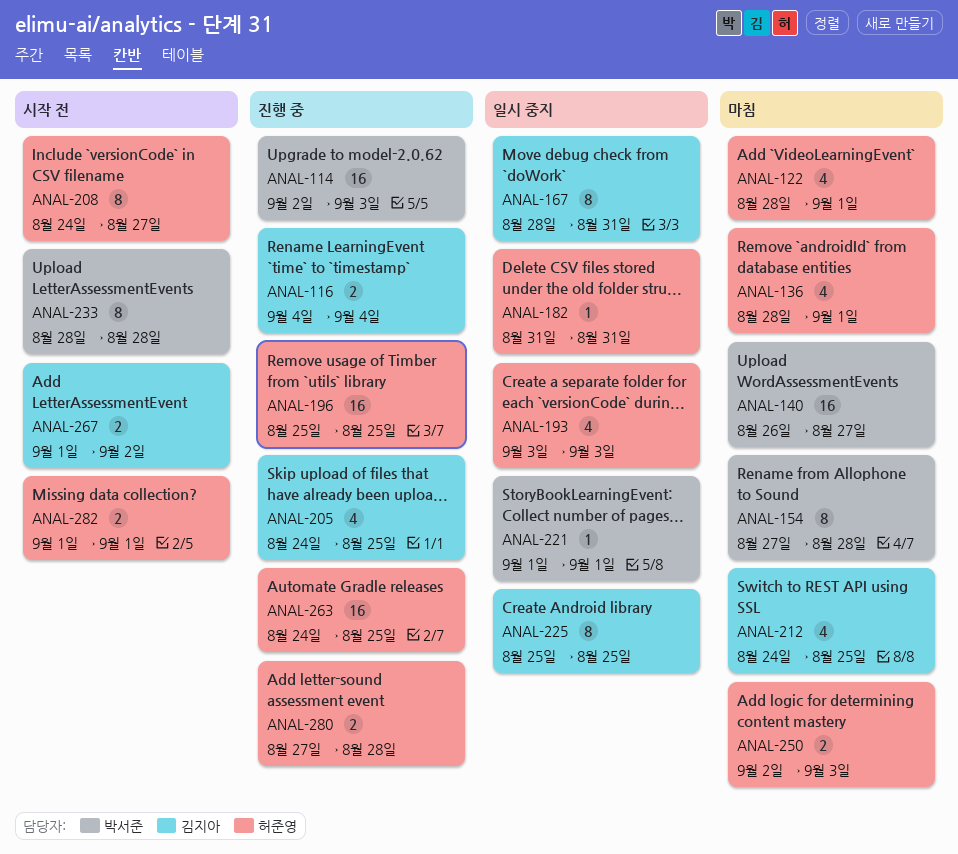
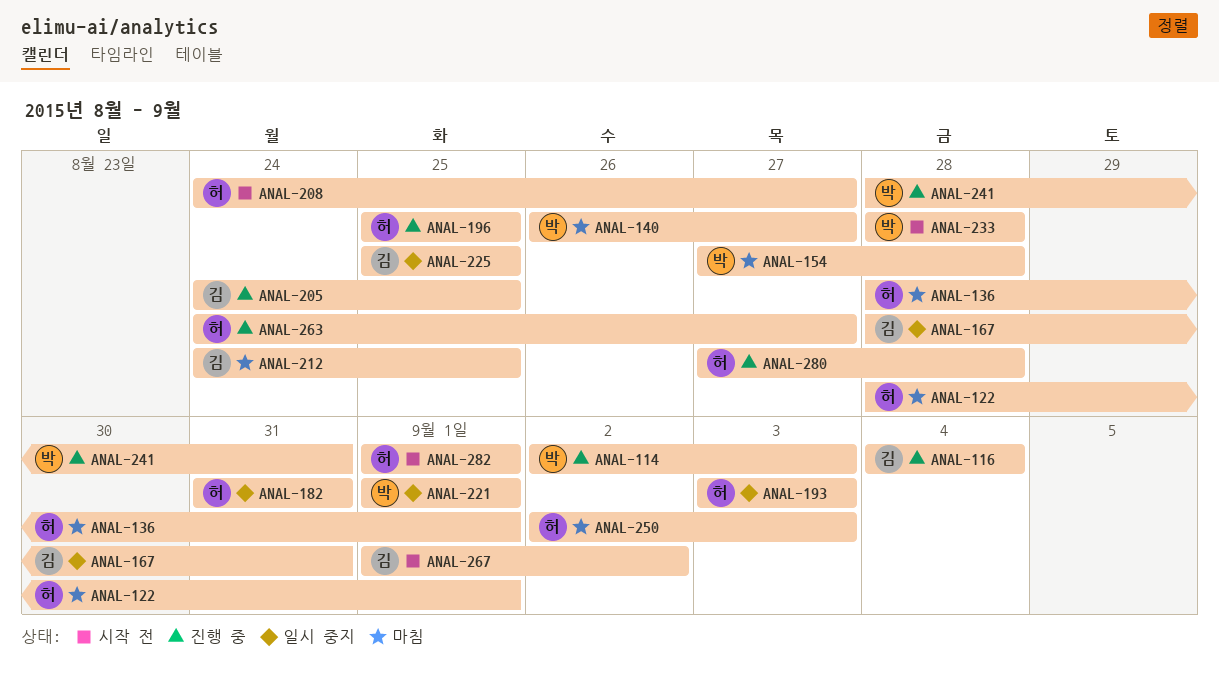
ANAL-241: none -> present
ANAL-263, due: Aug 25 -> Aug 27

